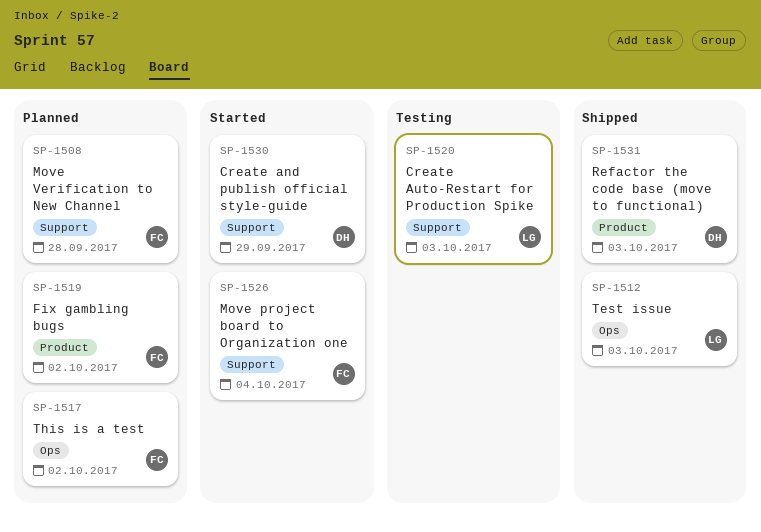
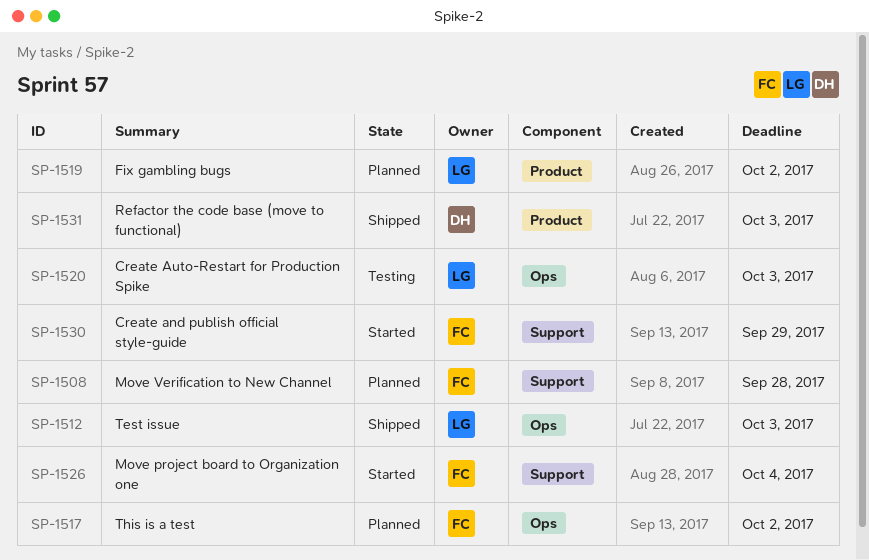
SP-1519, owner: FC -> LG
SP-1520, label: Support -> Ops
SP-1530, owner: DH -> FC

